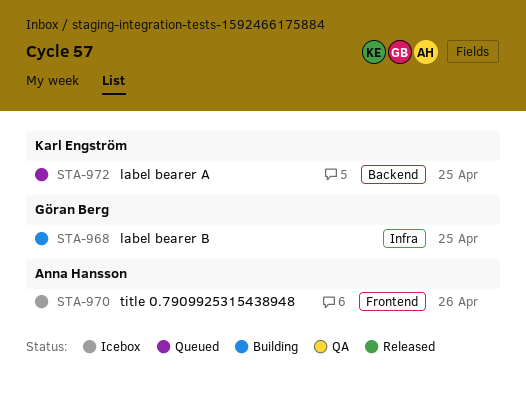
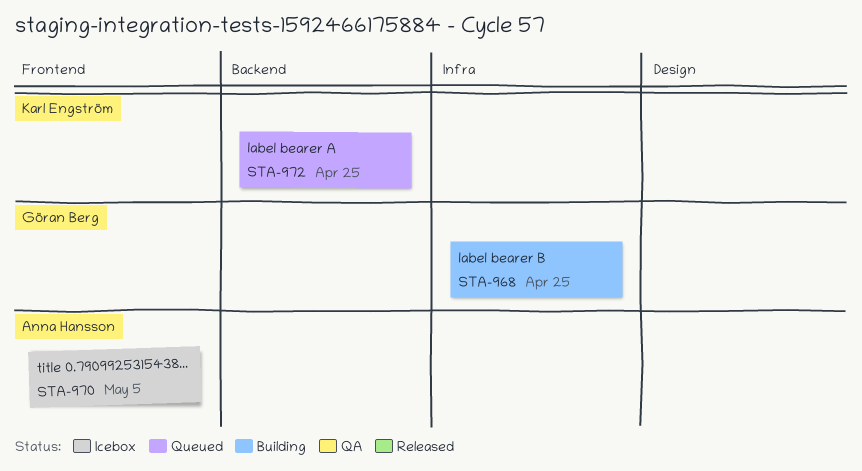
STA-970, due: Apr 26 -> May 5

